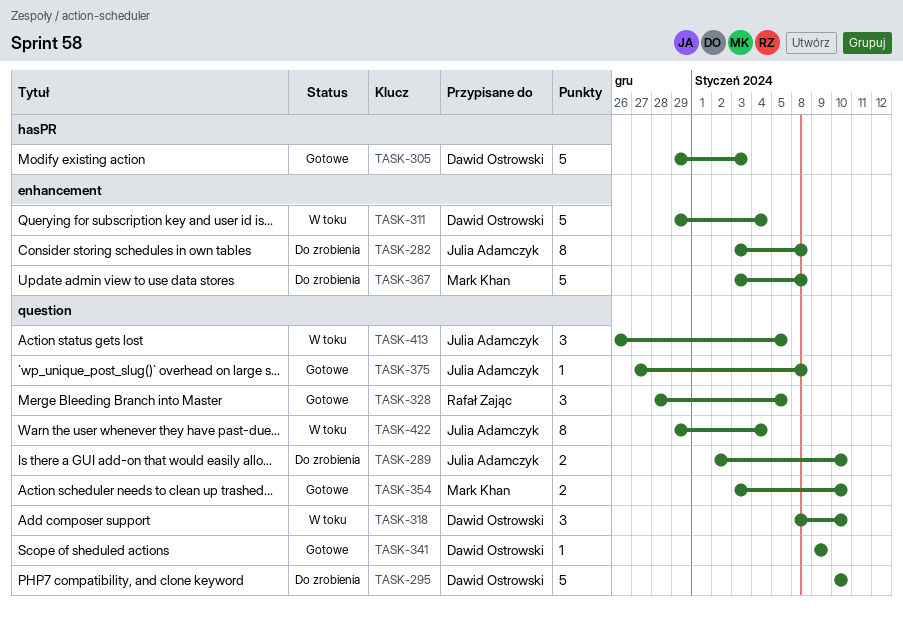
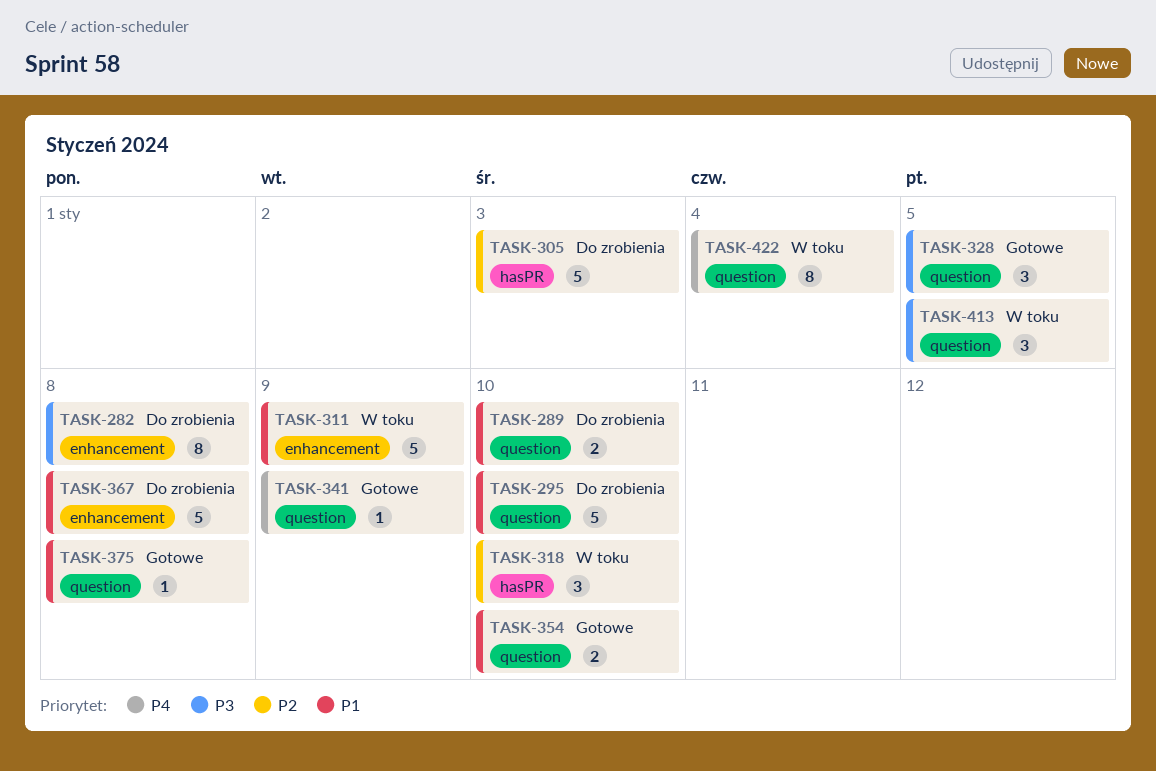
TASK-305, status: Gotowe -> Do zrobienia
TASK-311, due: Jan 4 -> Jan 9
TASK-318, label: question -> hasPR

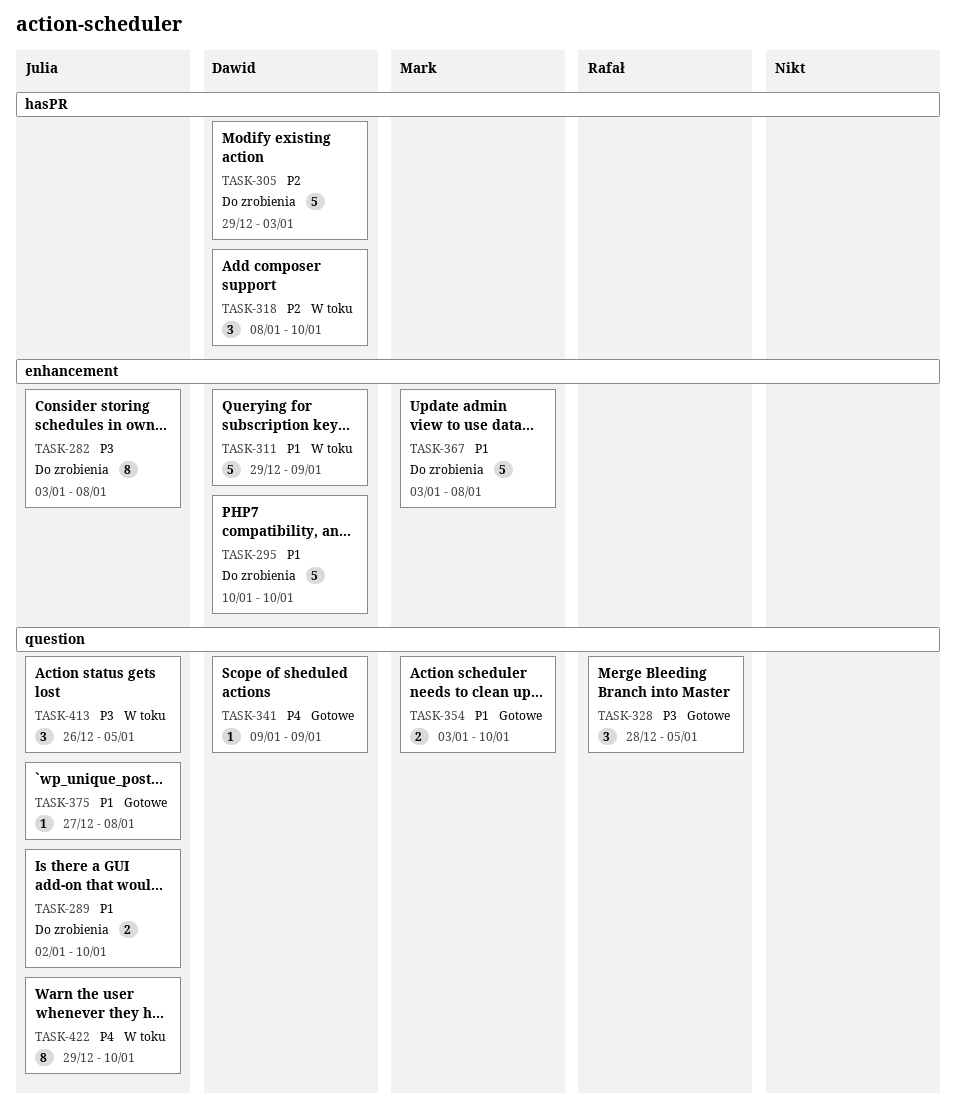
TASK-295, label: question -> enhancement
TASK-422, due: Jan 4 -> Jan 10

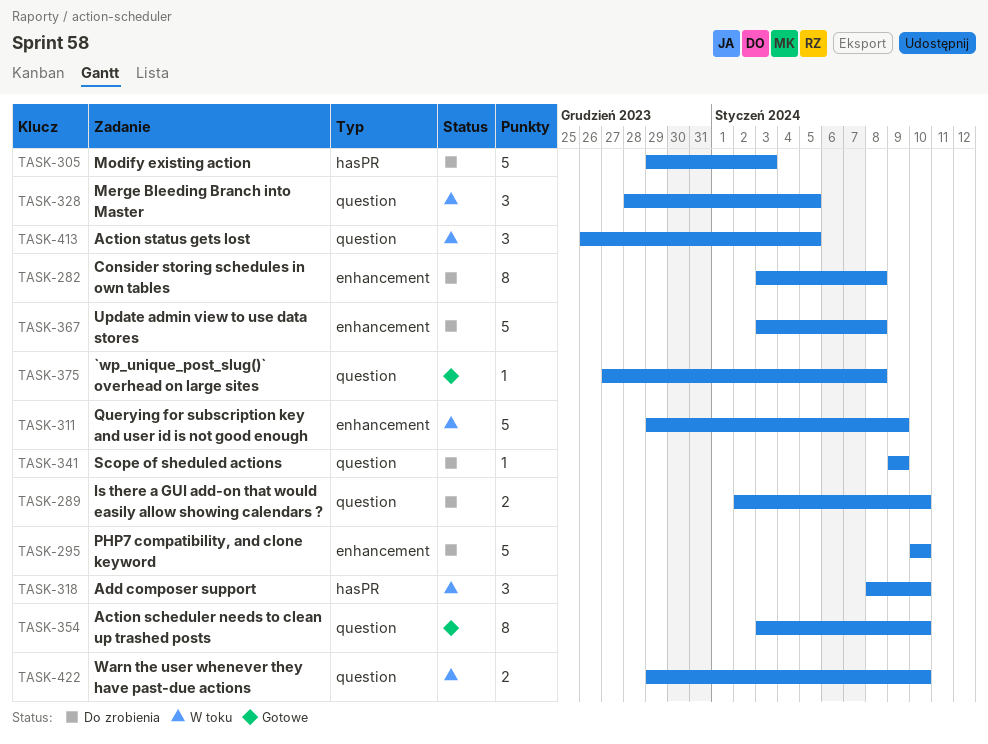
TASK-328, status: Gotowe -> W toku
TASK-341, status: Gotowe -> Do zrobienia
TASK-354, estimate: 2 -> 8
TASK-422, estimate: 8 -> 2

